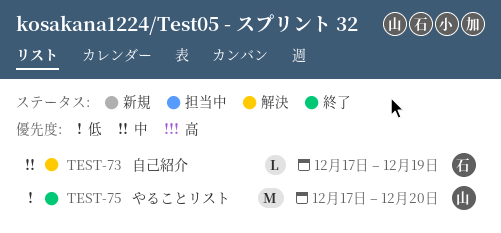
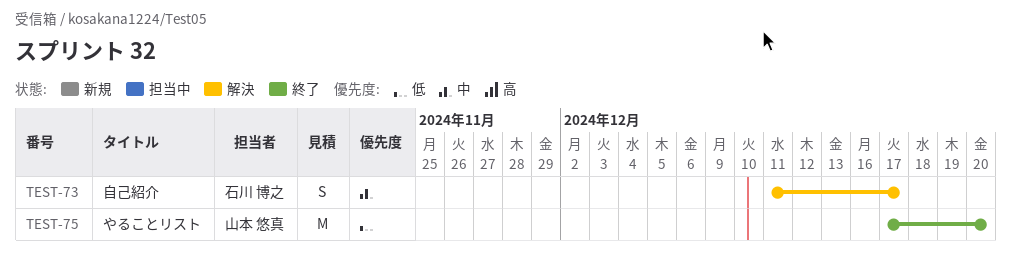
TEST-73, estimate: L -> S
TEST-73, start: Dec 17 -> Dec 11
TEST-73, due: Dec 19 -> Dec 17

